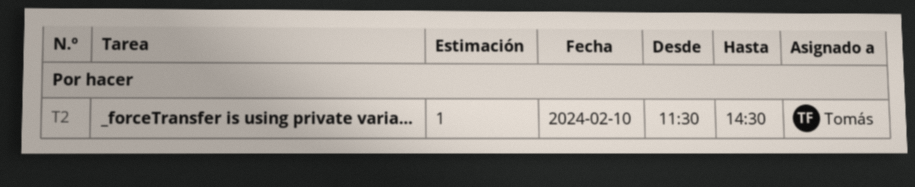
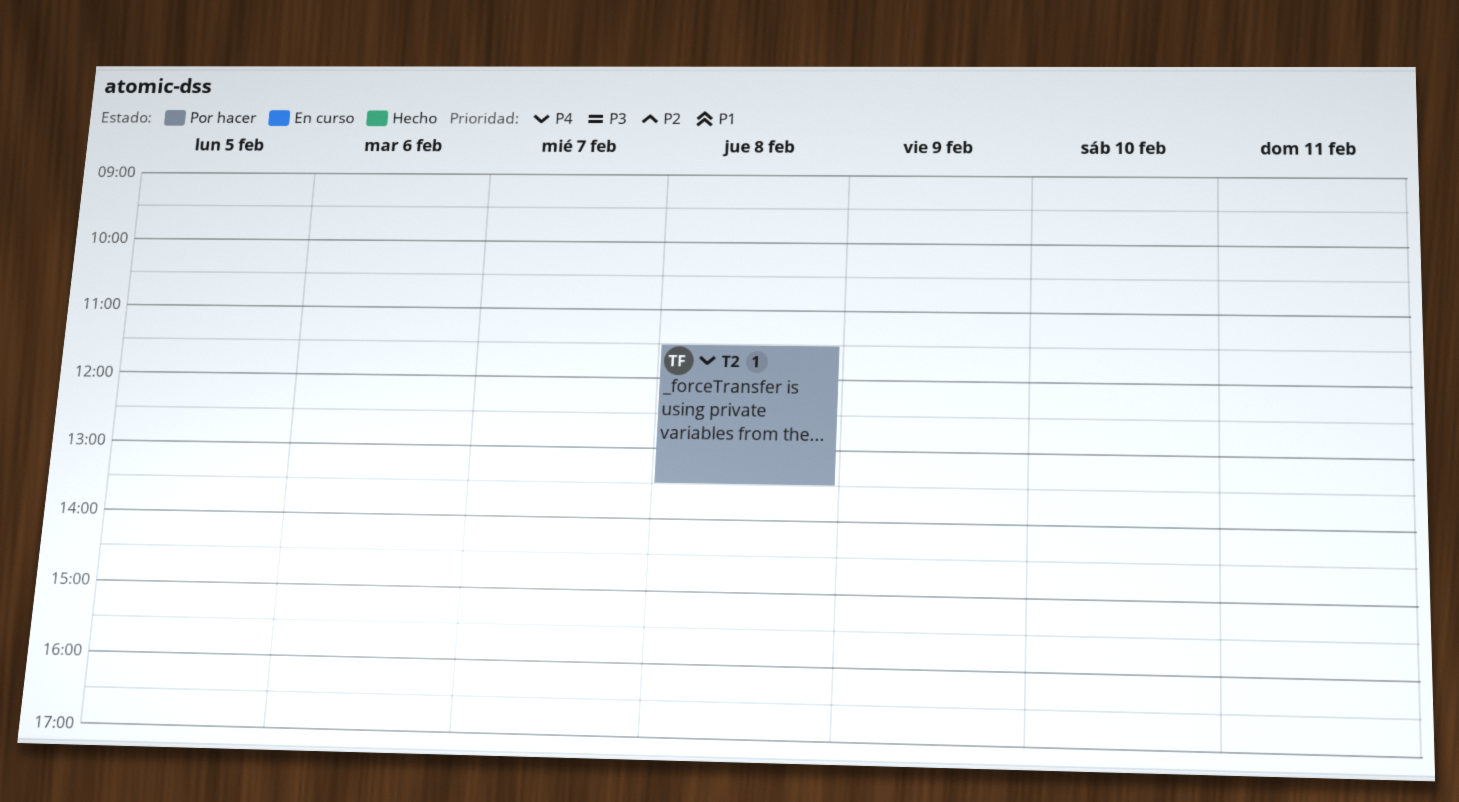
T2, day: Feb 10 -> Feb 8
T2, ends: 14:30 -> 13:30

